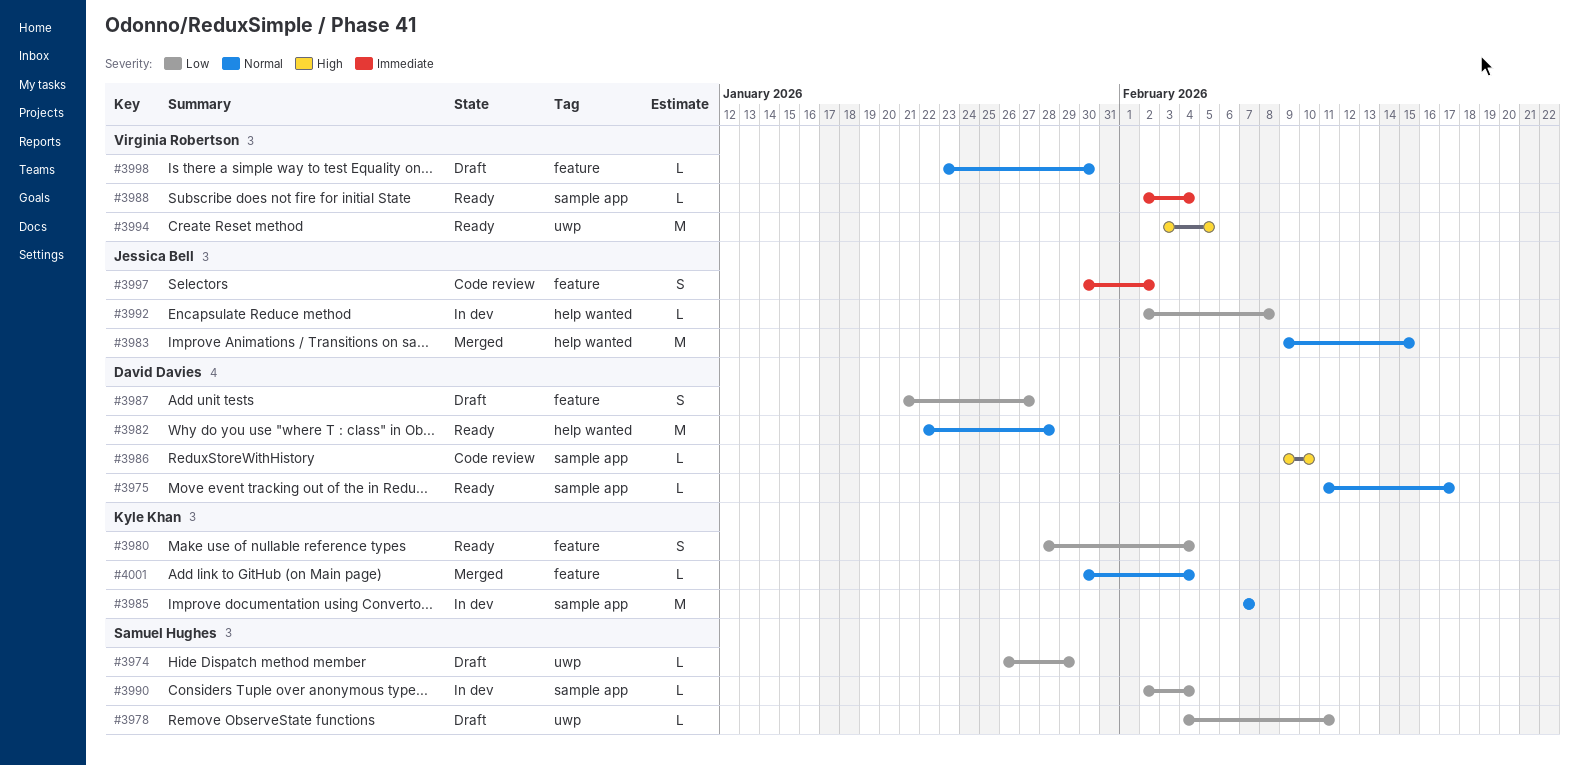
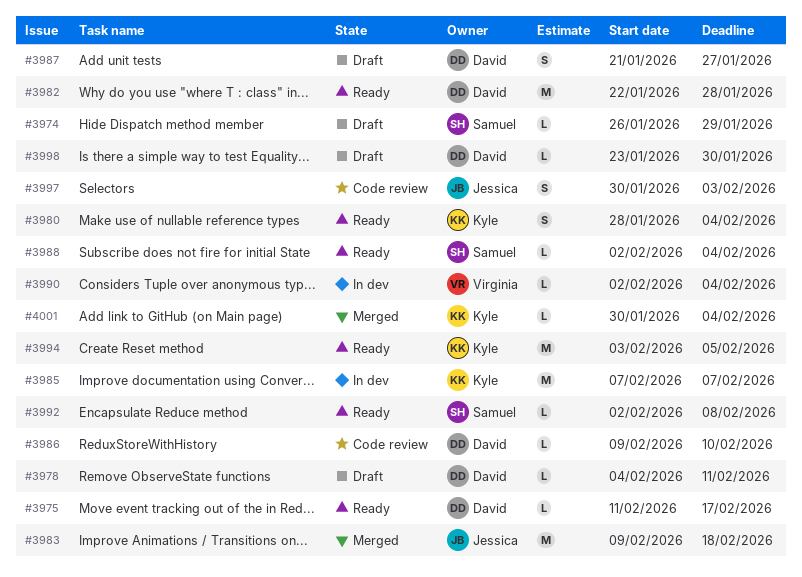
#3978, owner: Samuel Hughes -> David Davies
#3983, due: Feb 15 -> Feb 18
#3988, owner: Virginia Robertson -> Samuel Hughes
#3990, owner: Samuel Hughes -> Virginia Robertson
#3992, status: In dev -> Ready
#3992, owner: Jessica Bell -> Samuel Hughes
#3994, owner: Virginia Robertson -> Kyle Khan
#3997, due: Feb 2 -> Feb 3
#3998, owner: Virginia Robertson -> David Davies

